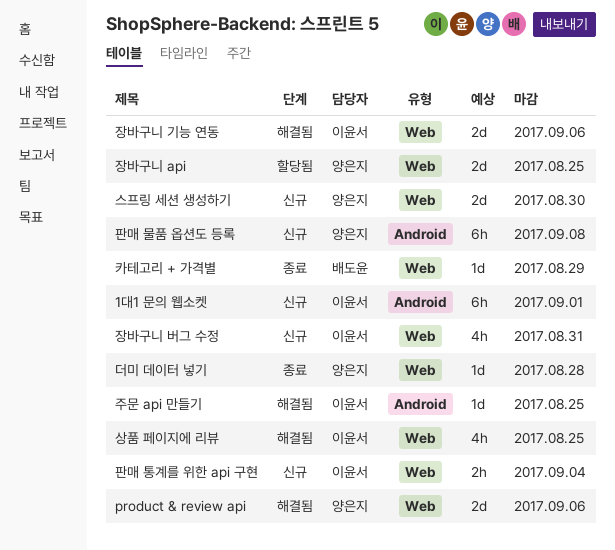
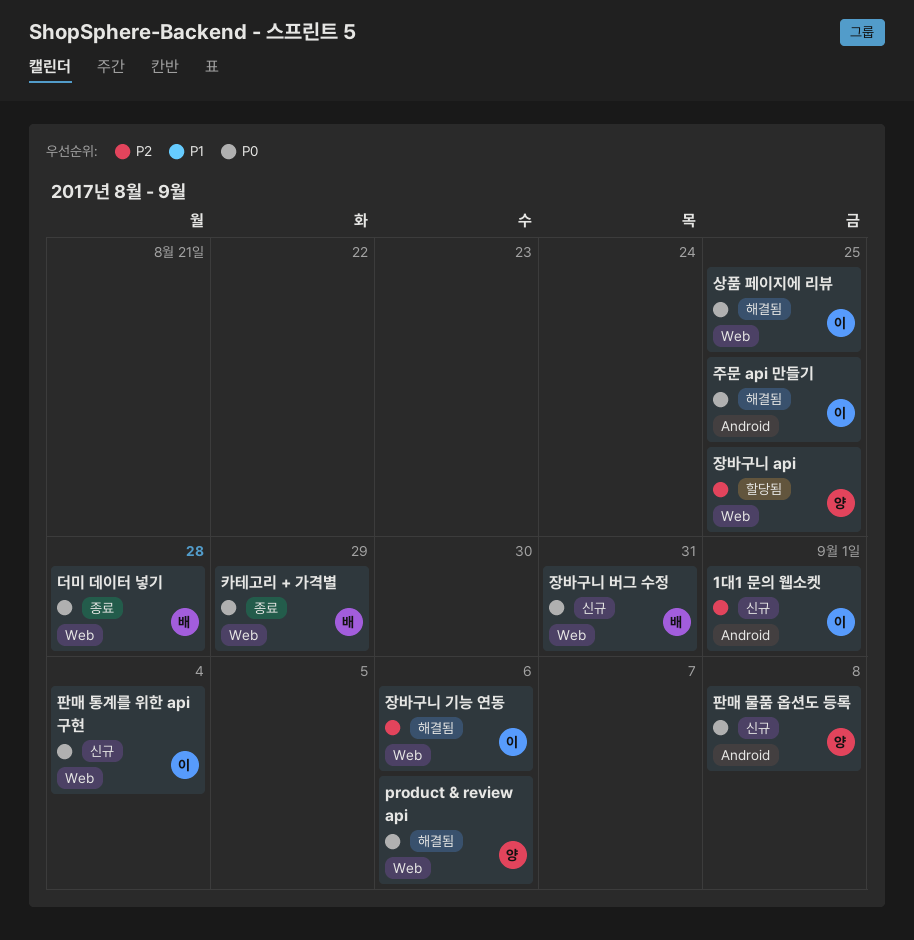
더미 데이터 넣기, owner: 양은지 -> 배도윤
스프링 세션 생성하기: present -> none
장바구니 버그 수정, owner: 이윤서 -> 배도윤

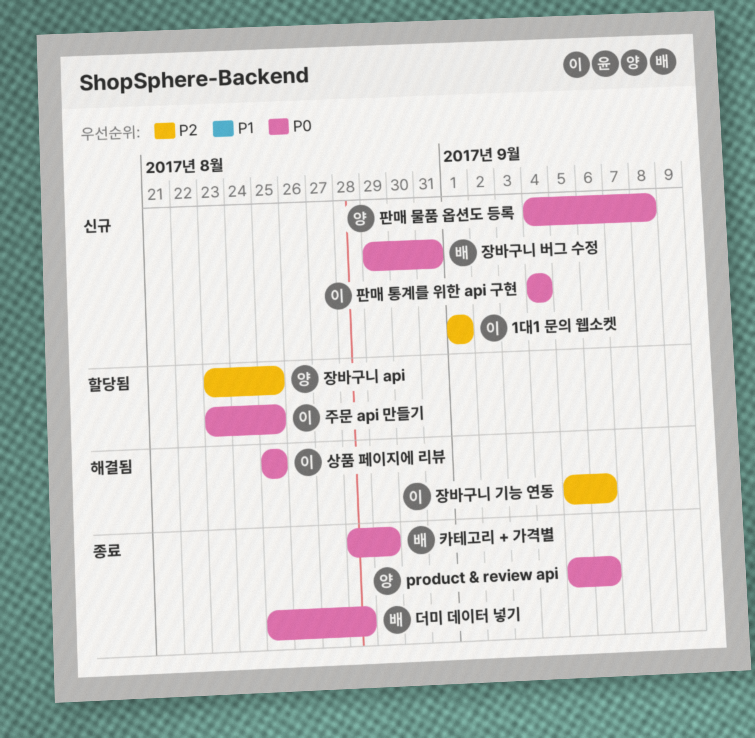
product & review api, status: 해결됨 -> 종료
주문 api 만들기, status: 해결됨 -> 할당됨

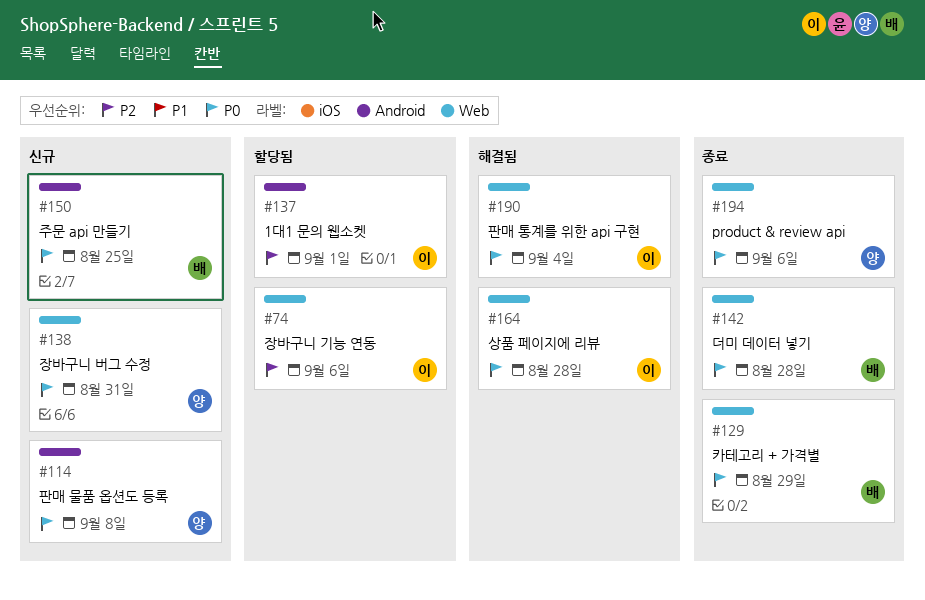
1대1 문의 웹소켓, status: 신규 -> 할당됨
상품 페이지에 리뷰, due: Aug 25 -> Aug 28
장바구니 api: present -> none
장바구니 기능 연동, status: 해결됨 -> 할당됨
장바구니 버그 수정, owner: 배 -> 양
주문 api 만들기, status: 할당됨 -> 신규
주문 api 만들기, owner: 이 -> 배
판매 통계를 위한 api 구현, status: 신규 -> 해결됨

